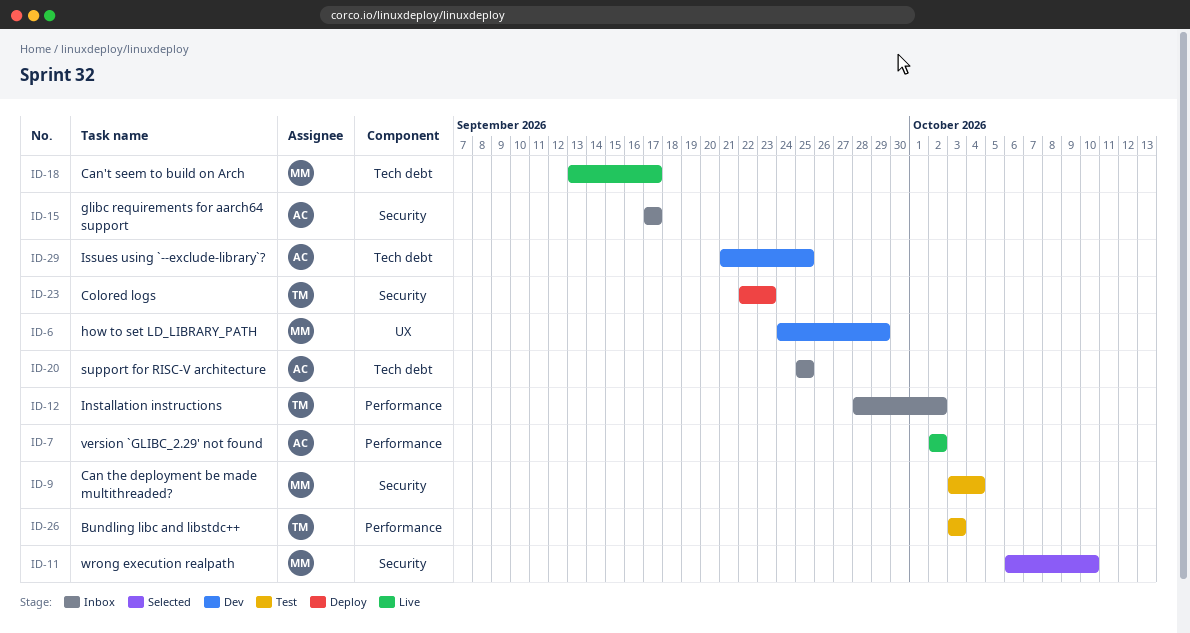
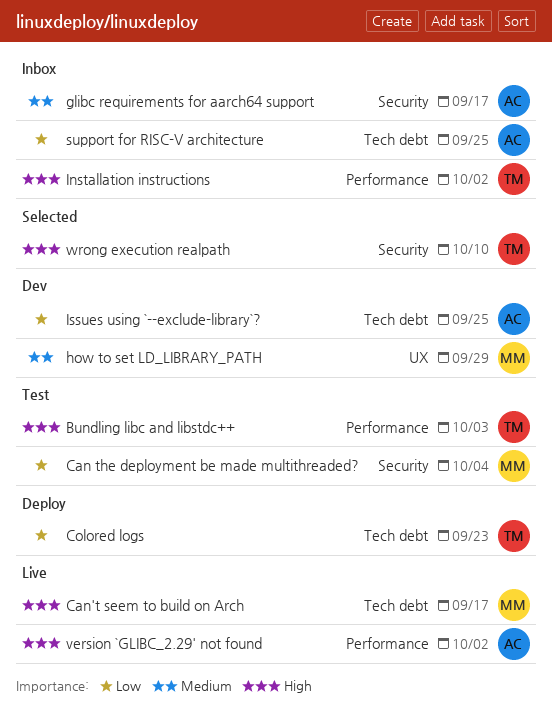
Colored logs, label: Security -> Tech debt
wrong execution realpath, owner: MM -> TM

